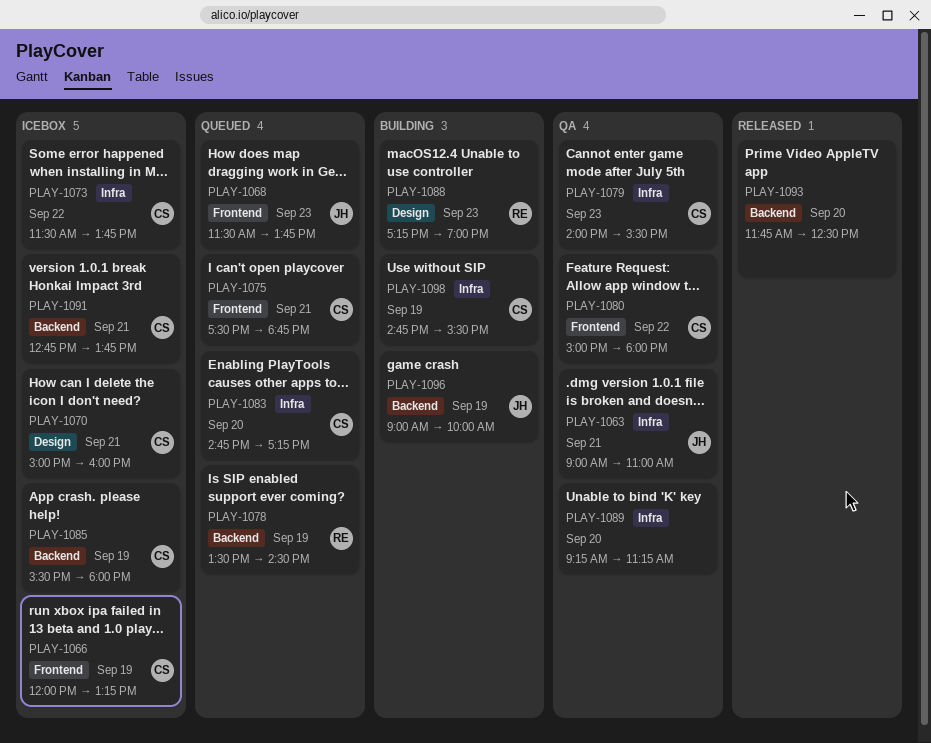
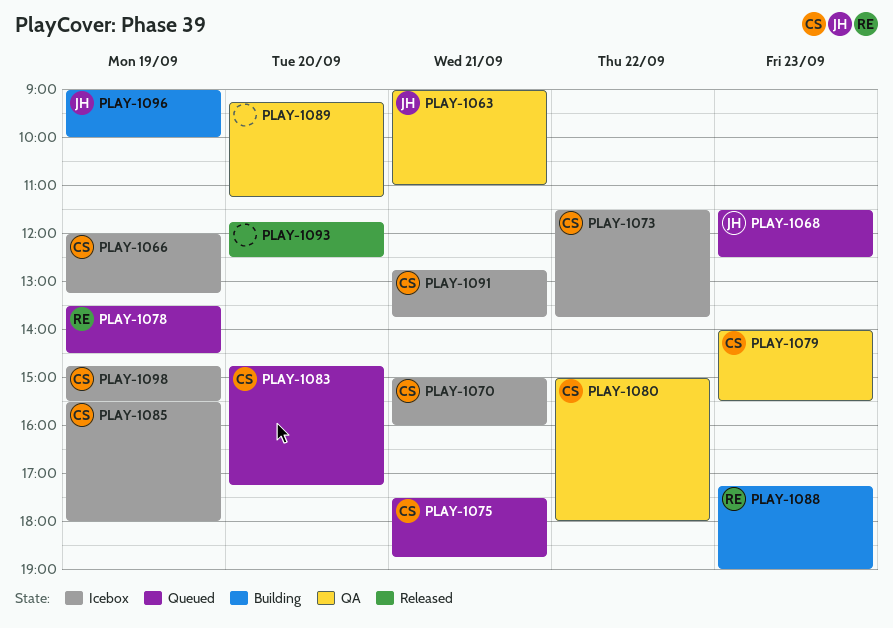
PLAY-1068, ends: 13:45 -> 12:30
PLAY-1098, status: Building -> Icebox

